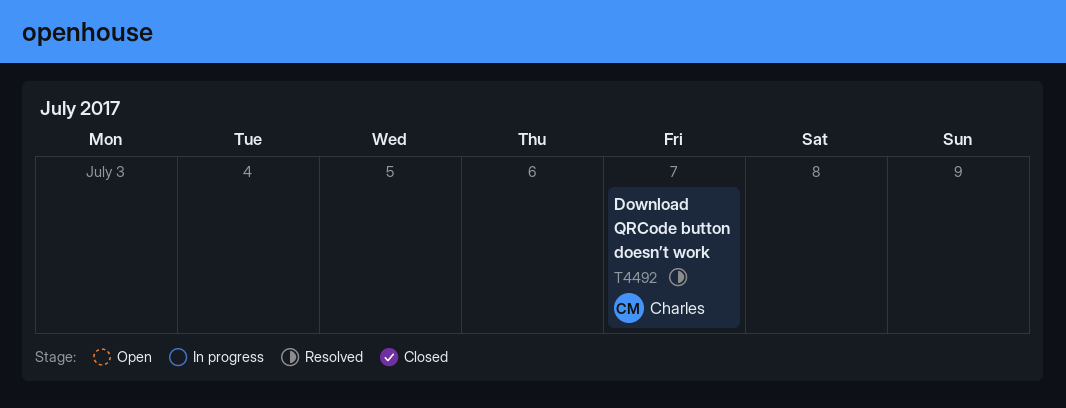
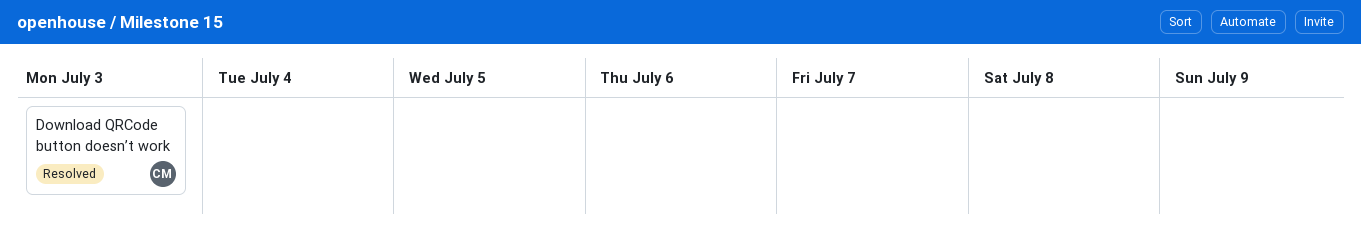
Download QRCode button doesn’t work, due: Jul 7 -> Jul 3

